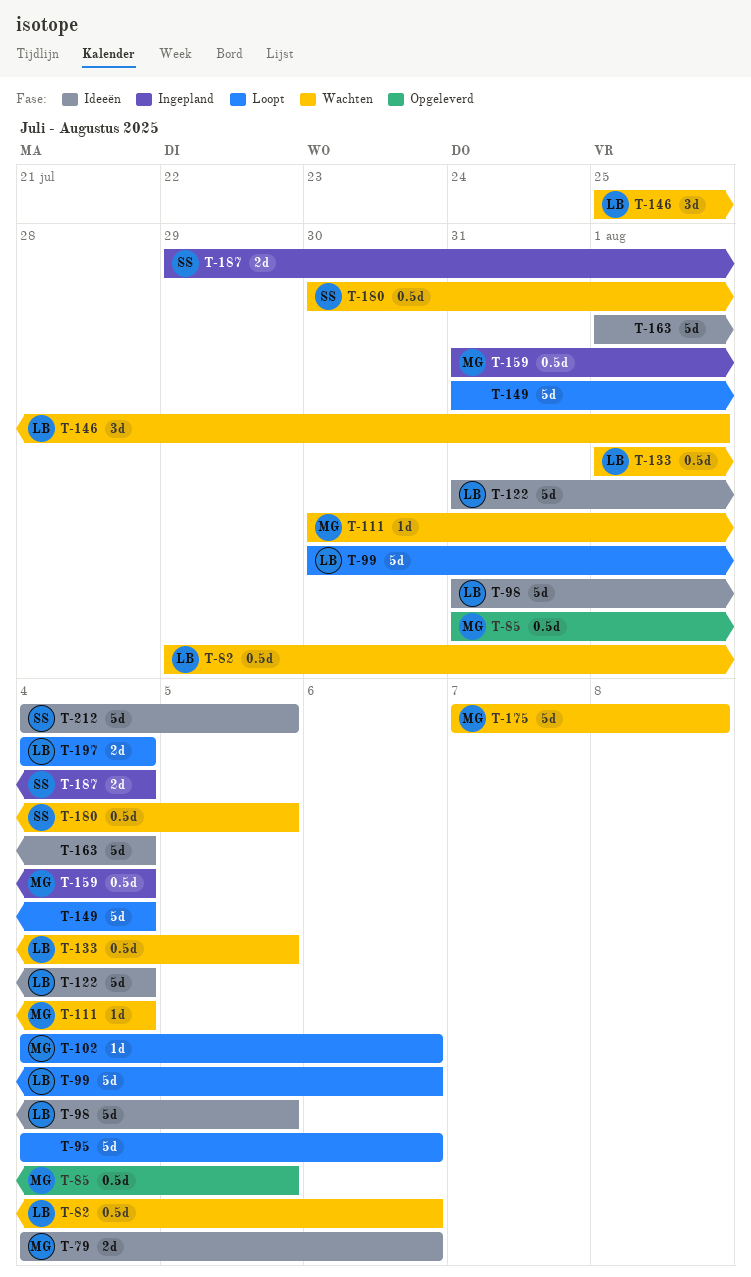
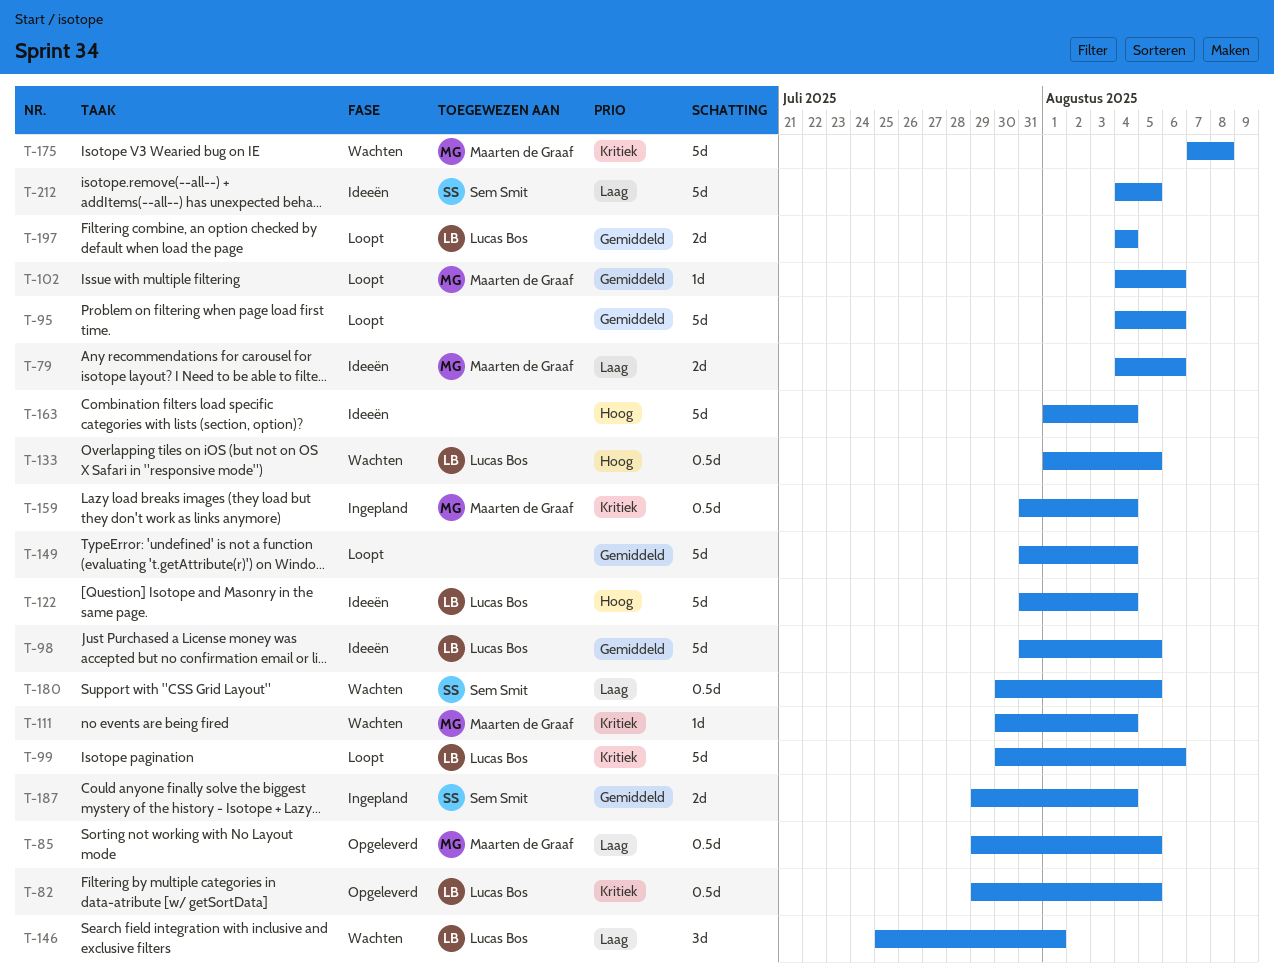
T-82, status: Wachten -> Opgeleverd
T-82, due: Aug 6 -> Aug 5
T-85, start: Jul 31 -> Jul 29

